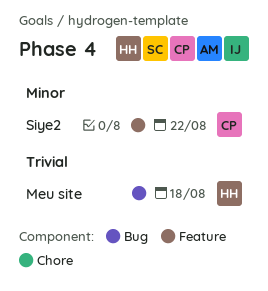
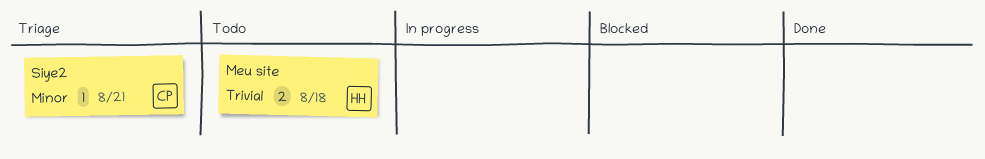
Siye2, due: Aug 22 -> Aug 21

